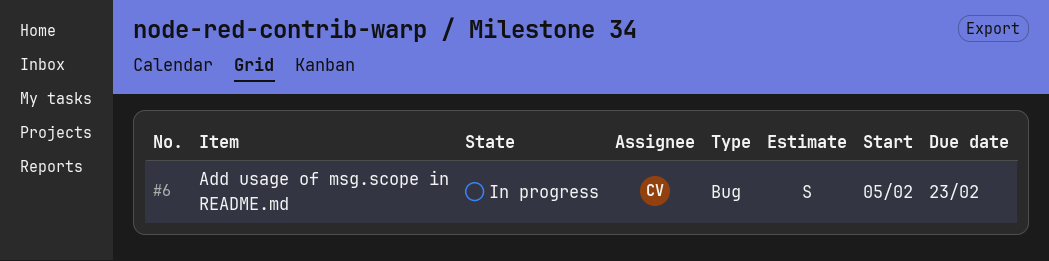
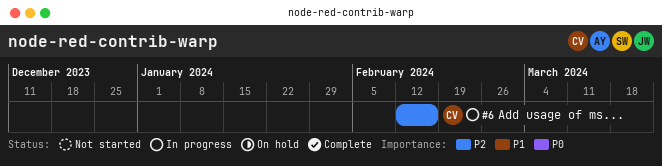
#6, start: Feb 5 -> Feb 12
#6, due: Feb 23 -> Feb 16

